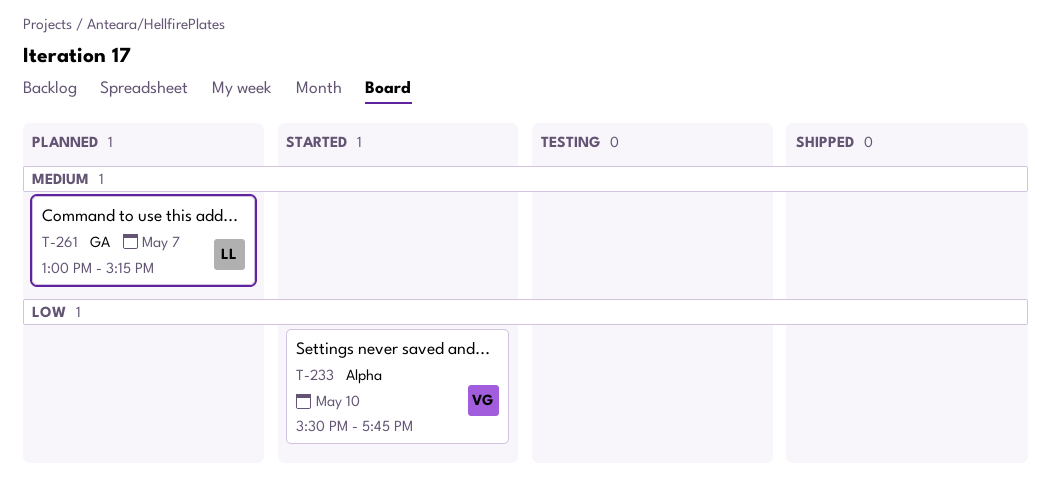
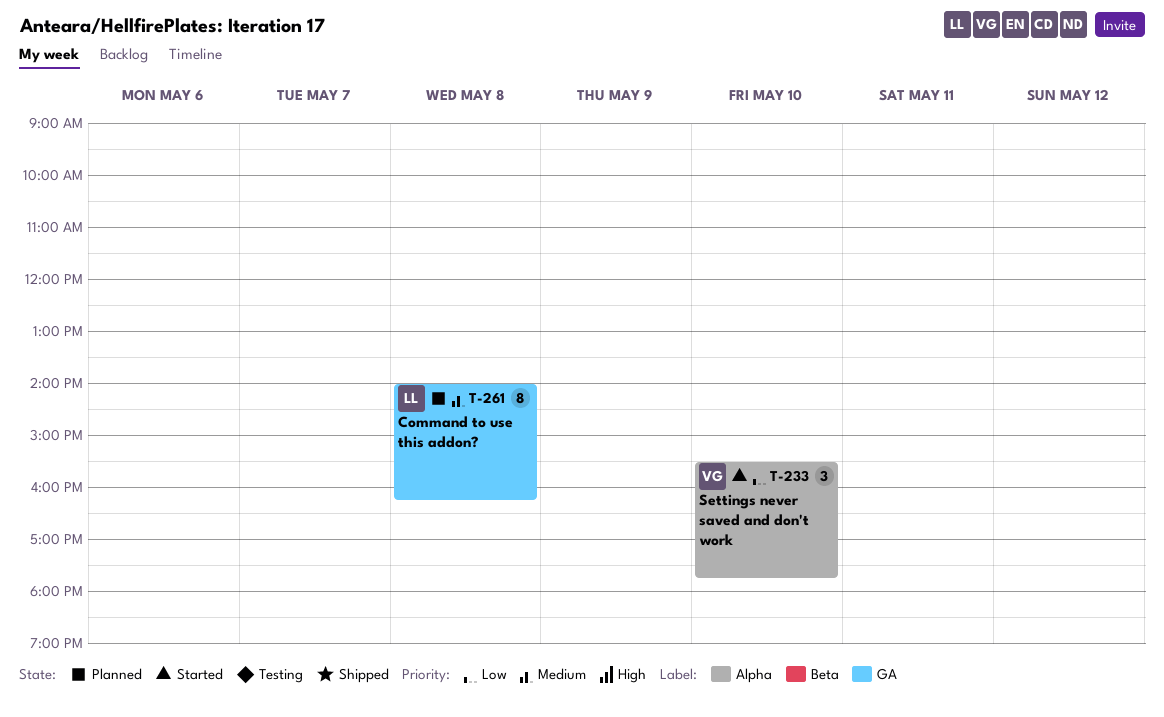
T-261, day: May 7 -> May 8
T-261, begins: 13:00 -> 14:00
T-261, ends: 15:15 -> 16:15

